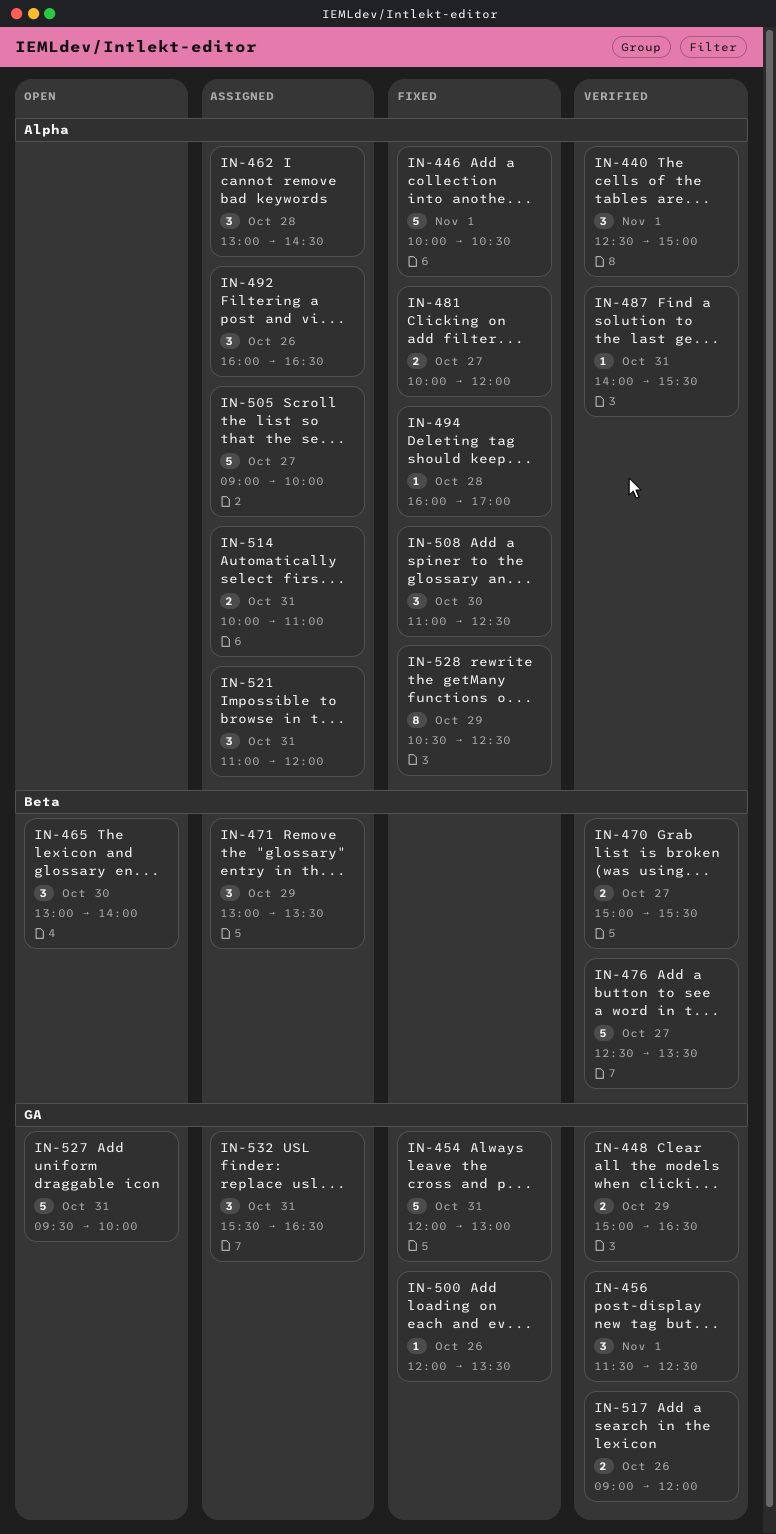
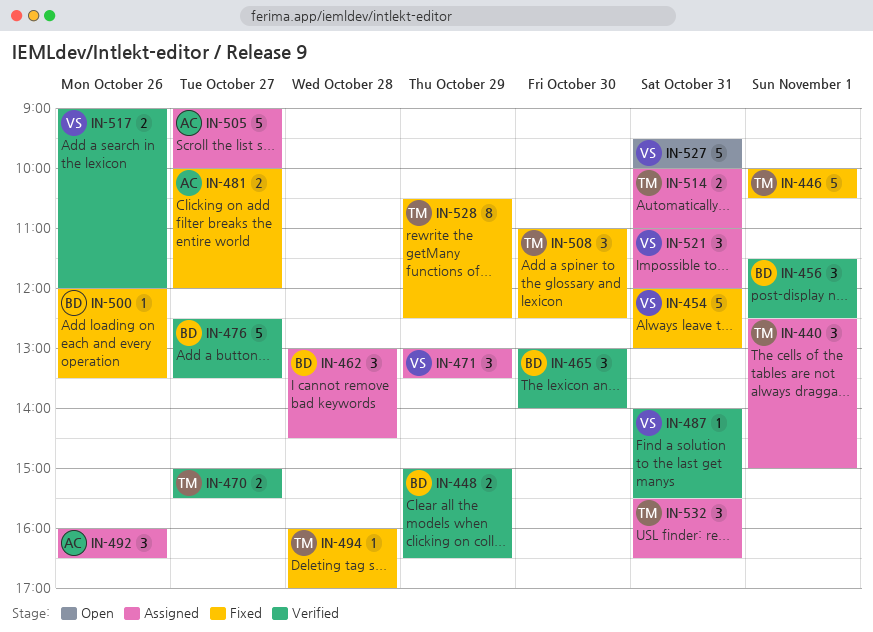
IN-440, status: Verified -> Assigned
IN-465, status: Open -> Verified

